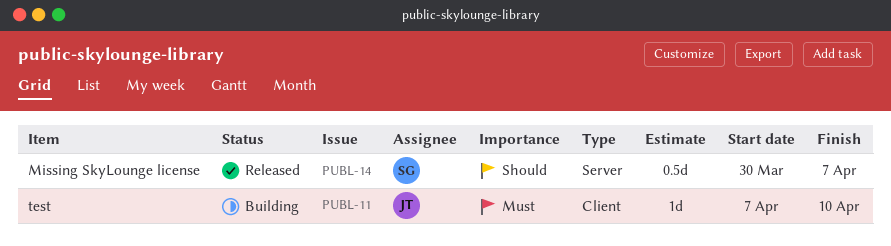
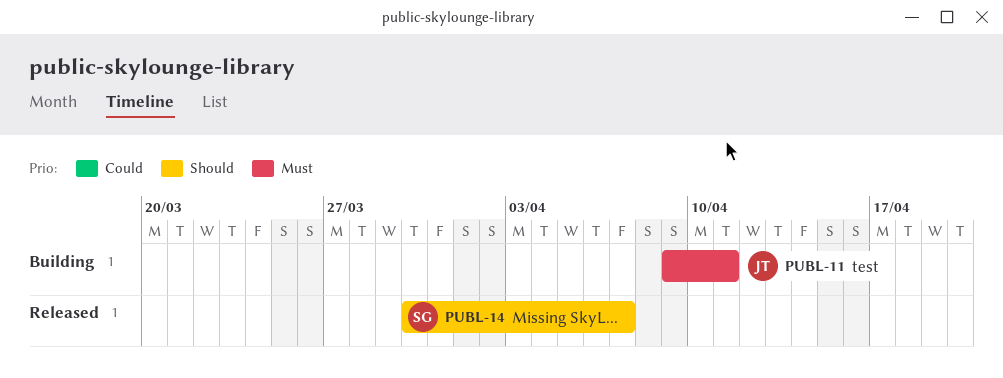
PUBL-11, start: Apr 7 -> Apr 9
PUBL-11, due: Apr 10 -> Apr 11

